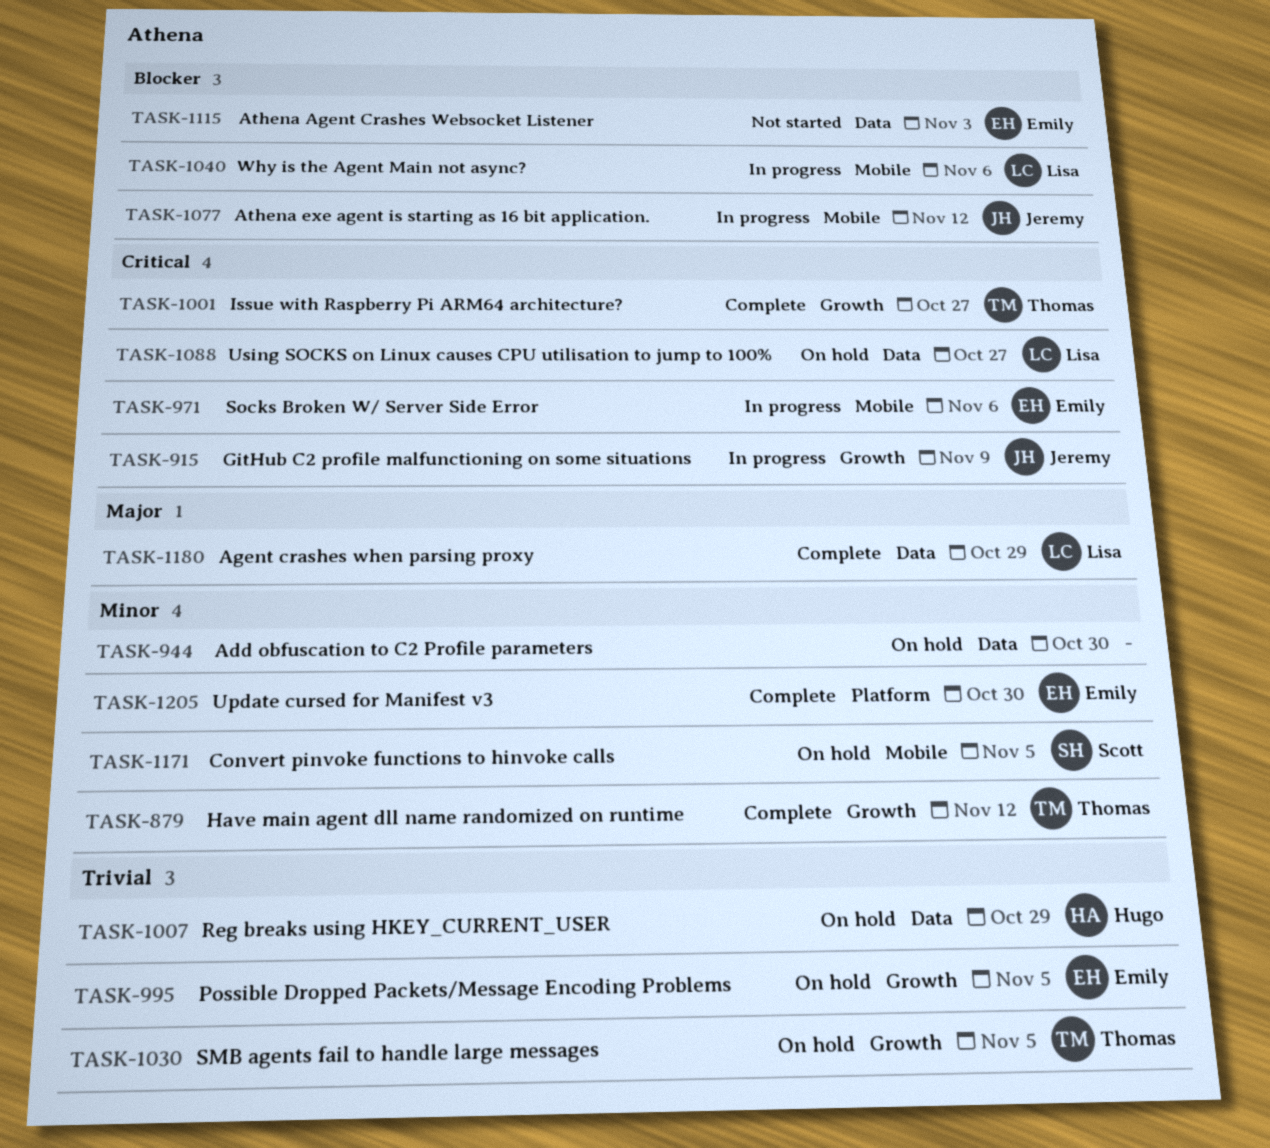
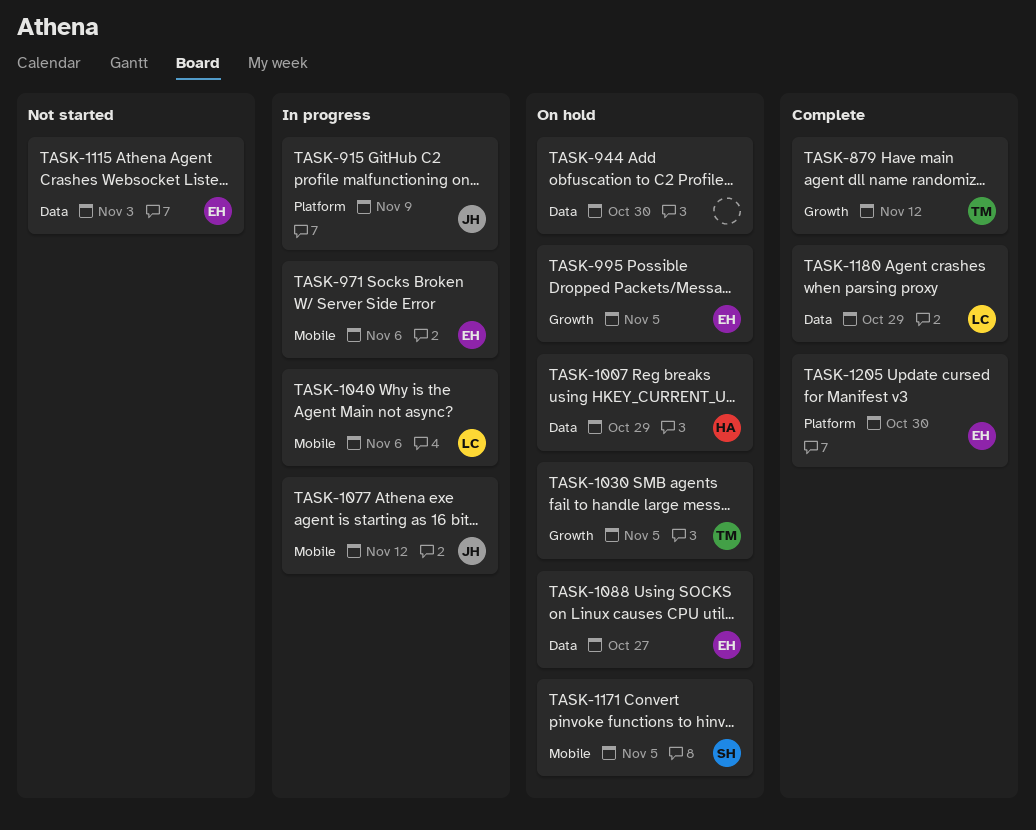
TASK-915, label: Growth -> Platform
TASK-1001: present -> none
TASK-1088, owner: Lisa -> Emily

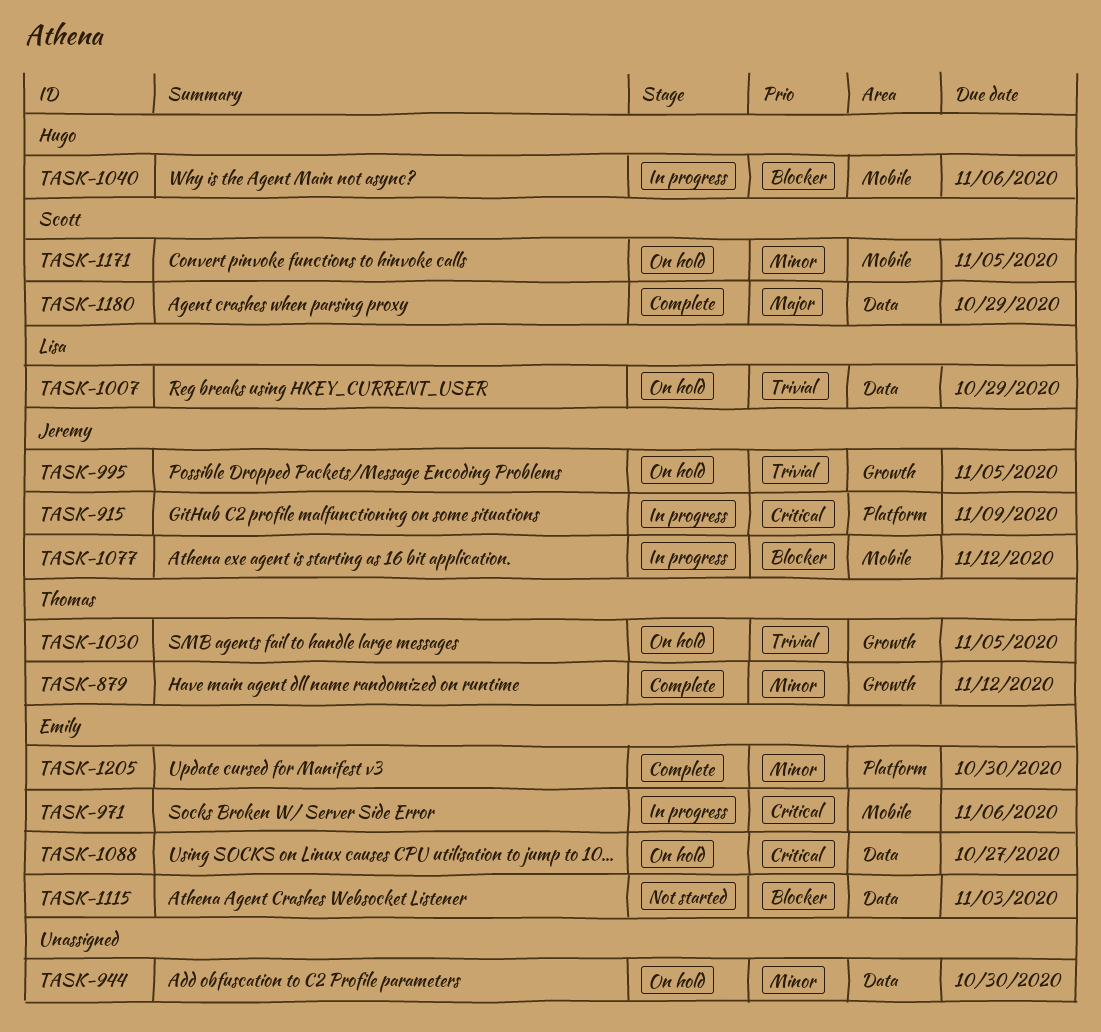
TASK-995, owner: Emily -> Jeremy
TASK-1007, owner: Hugo -> Lisa
TASK-1040, owner: Lisa -> Hugo
TASK-1180, owner: Lisa -> Scott

